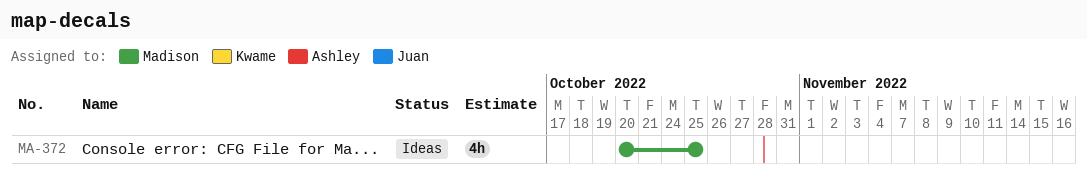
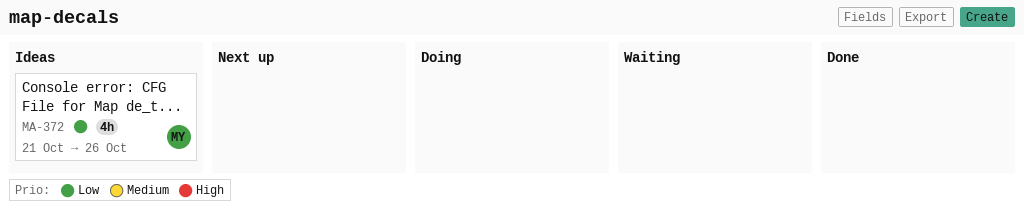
MA-372, start: Oct 20 -> Oct 21
MA-372, due: Oct 25 -> Oct 26

